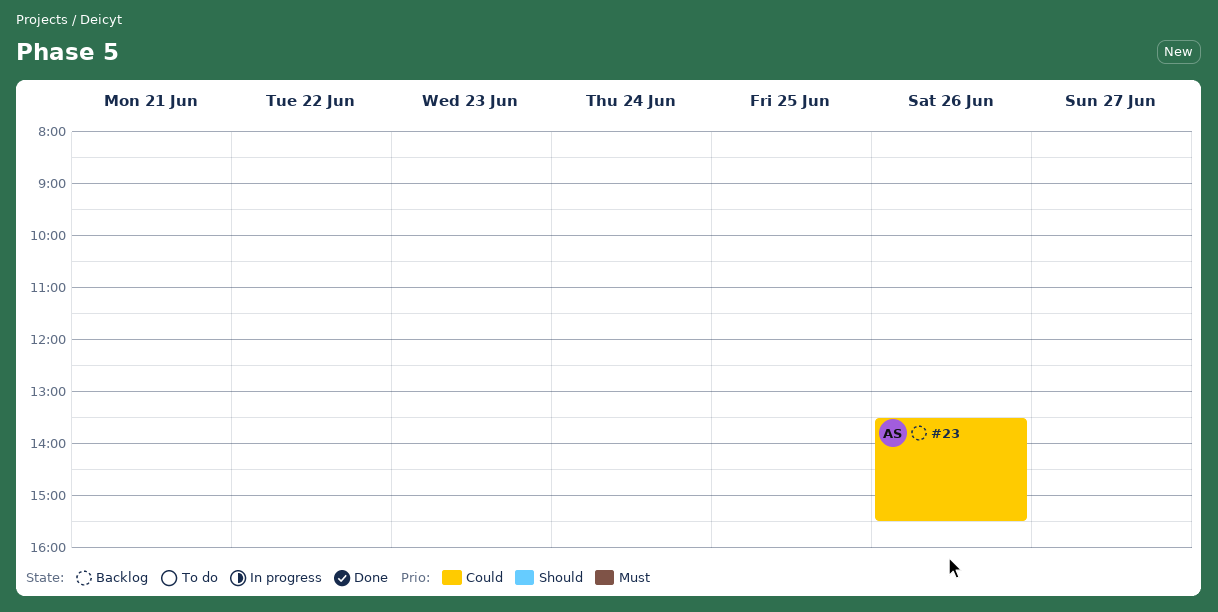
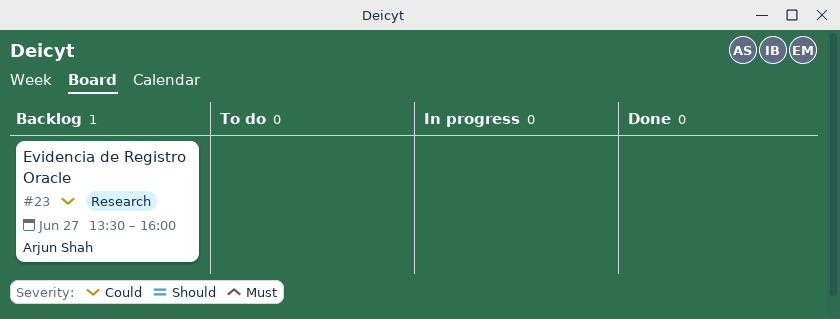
#23, day: Jun 26 -> Jun 27
#23, ends: 15:30 -> 16:00

